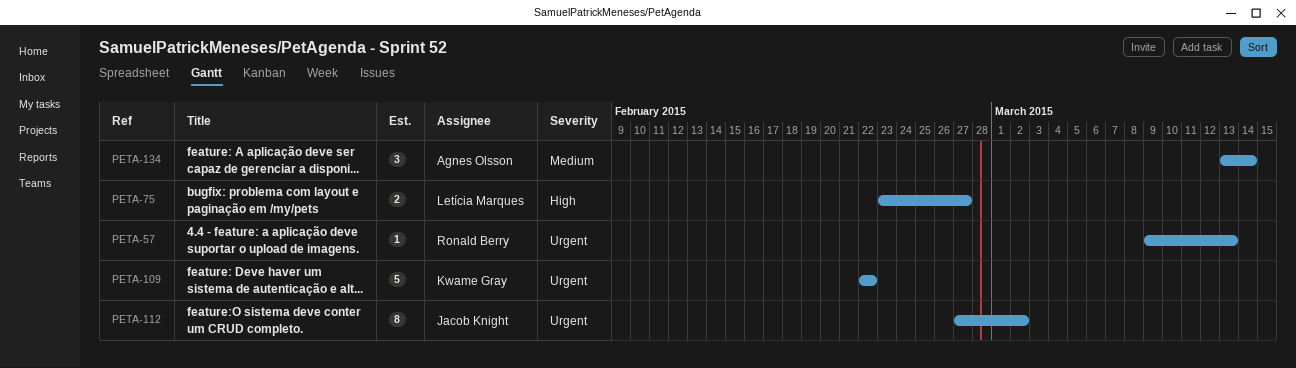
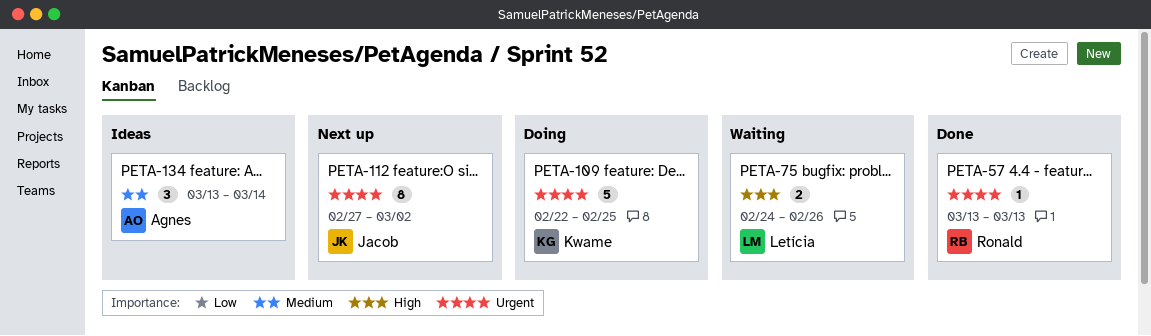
PETA-57, start: Mar 9 -> Mar 13
PETA-75, start: Feb 23 -> Feb 24
PETA-75, due: Feb 27 -> Feb 26
PETA-109, due: Feb 22 -> Feb 25

